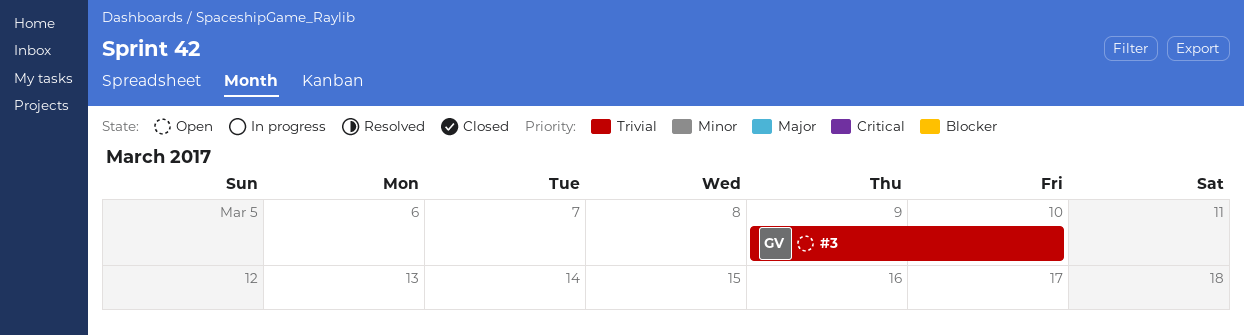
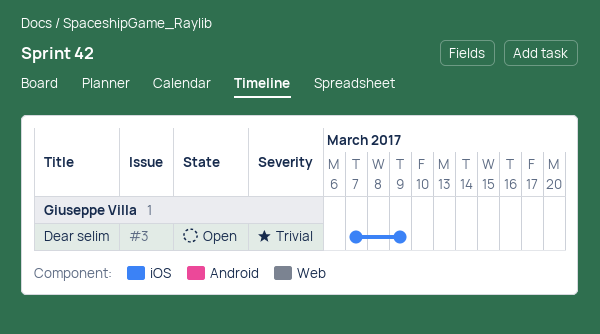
#3, start: Mar 9 -> Mar 7
#3, due: Mar 10 -> Mar 9

